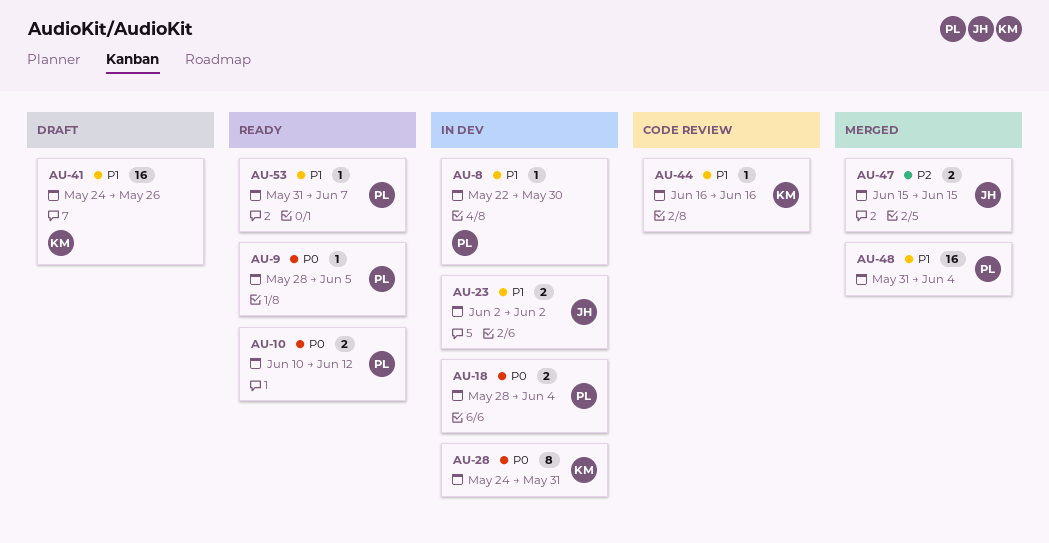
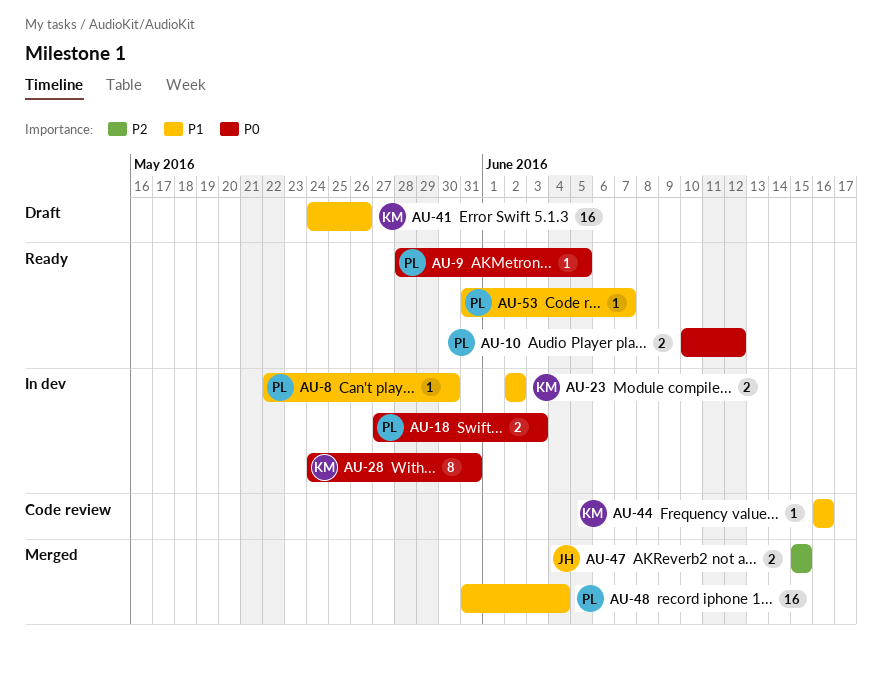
AU-18, start: May 28 -> May 27
AU-18, due: Jun 4 -> Jun 3
AU-23, owner: JH -> KM

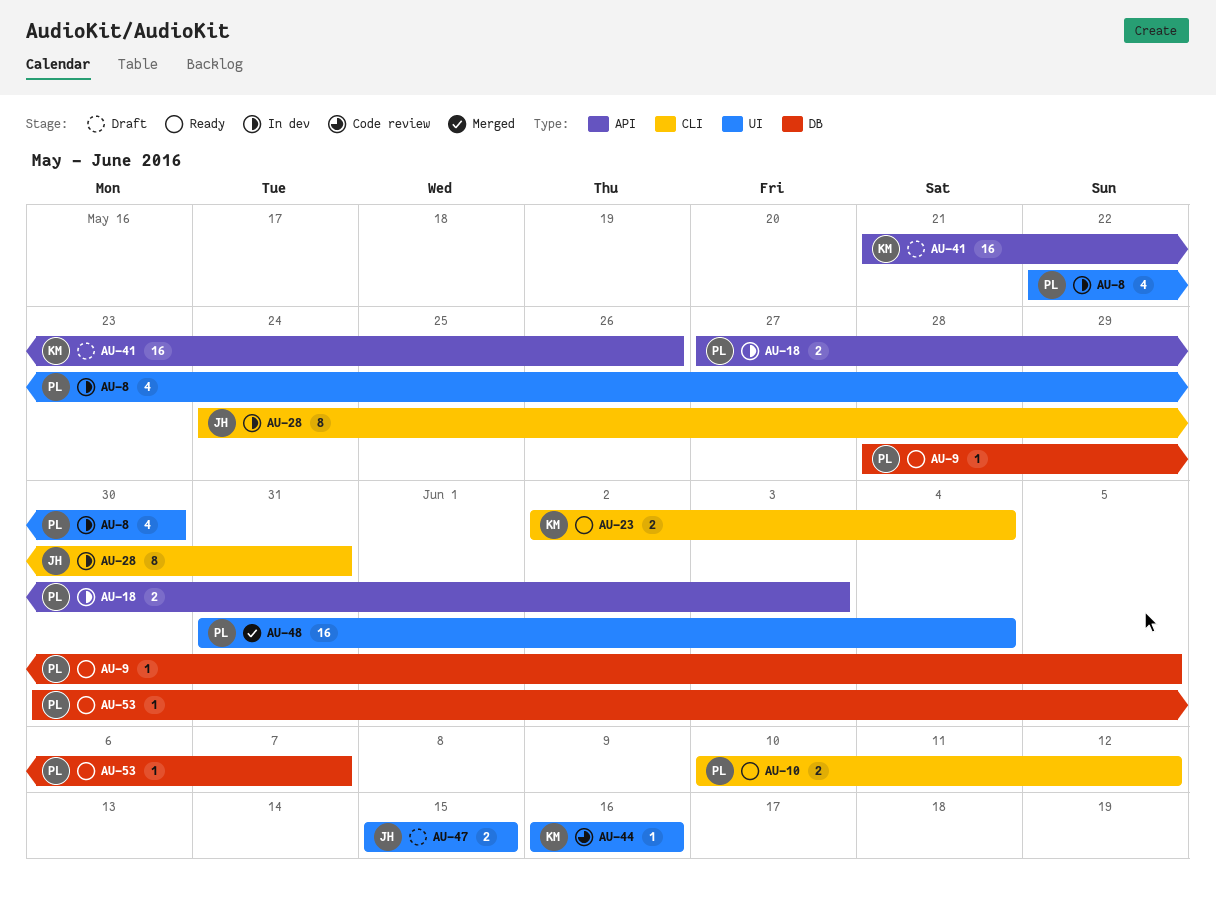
AU-8, estimate: 1 -> 4
AU-23, status: In dev -> Ready
AU-23, due: Jun 2 -> Jun 4
AU-28, owner: KM -> JH
AU-41, start: May 24 -> May 21
AU-47, status: Merged -> Draft
AU-53, start: May 31 -> May 30

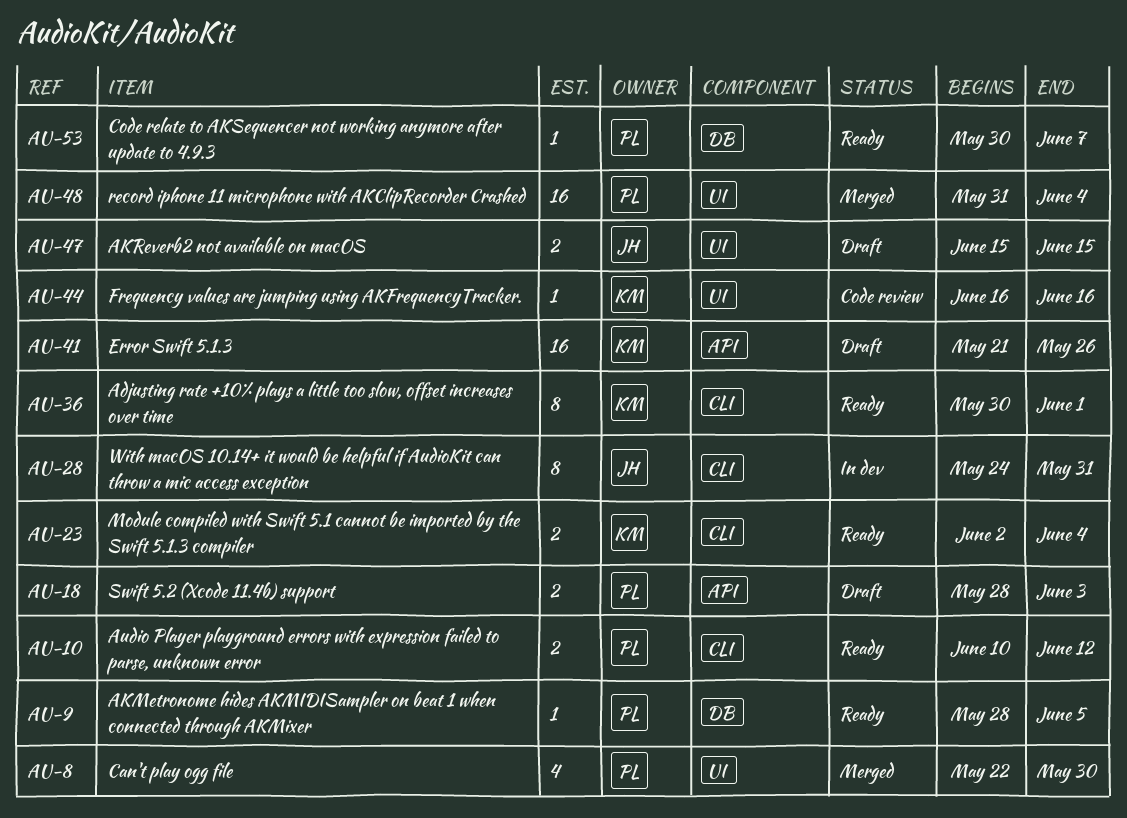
AU-8, status: In dev -> Merged
AU-18, status: In dev -> Draft
AU-18, start: May 27 -> May 28
AU-36: none -> present

